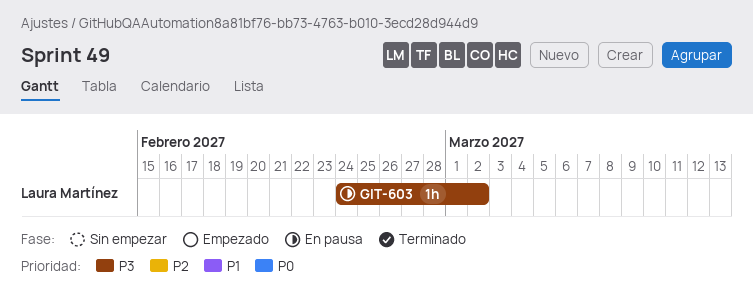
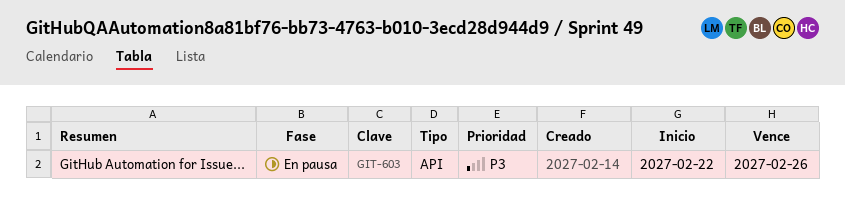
GIT-603, start: Feb 24 -> Feb 22
GIT-603, due: Mar 2 -> Feb 26

